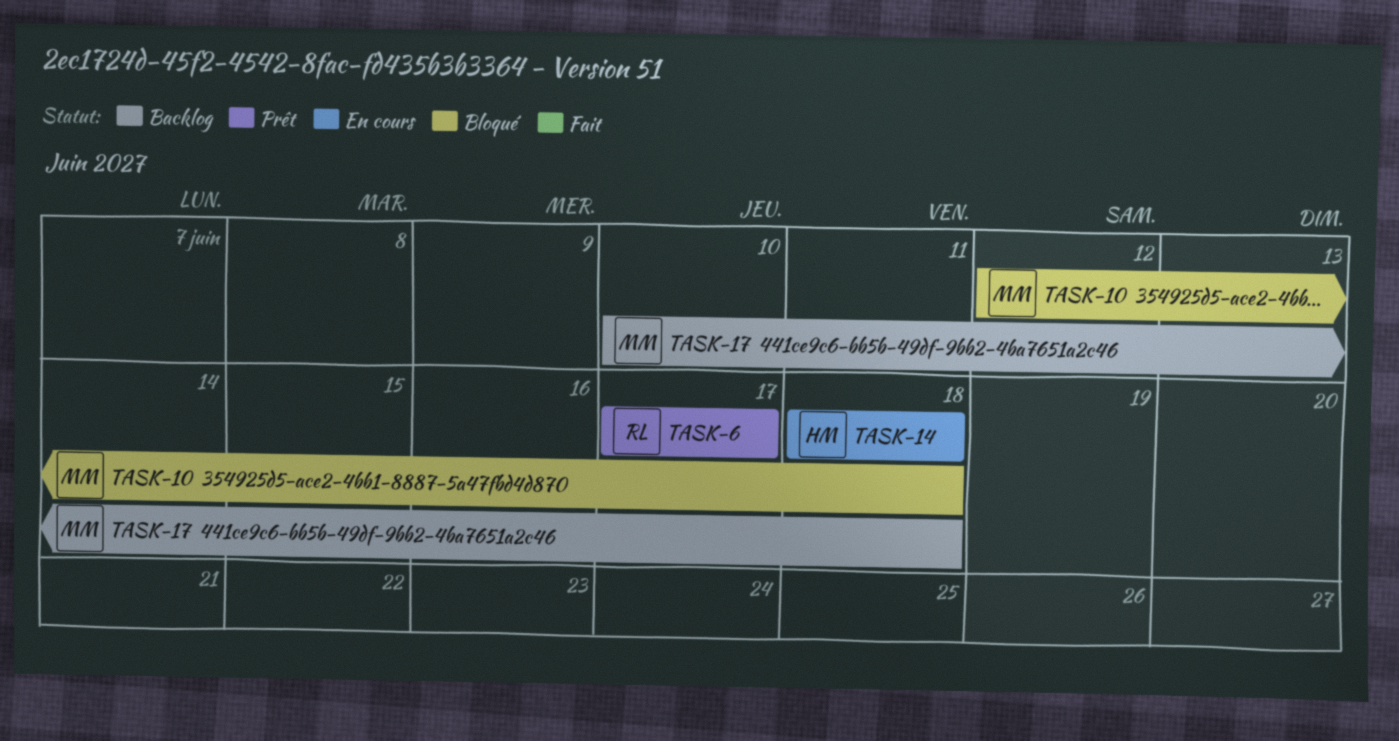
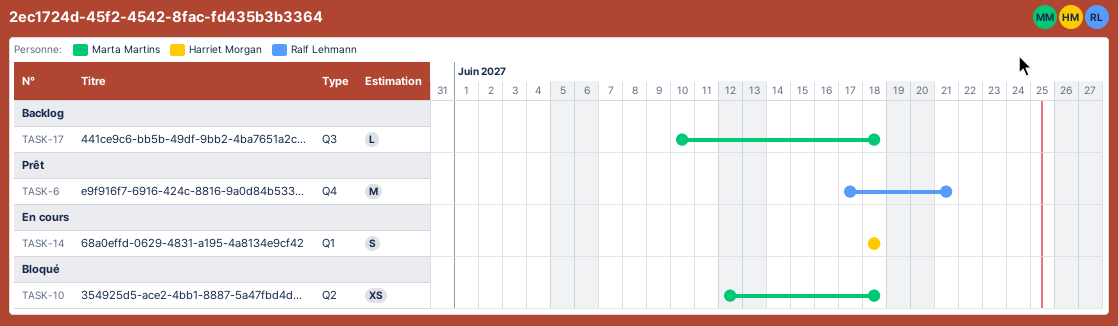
TASK-6, due: Jun 17 -> Jun 21

